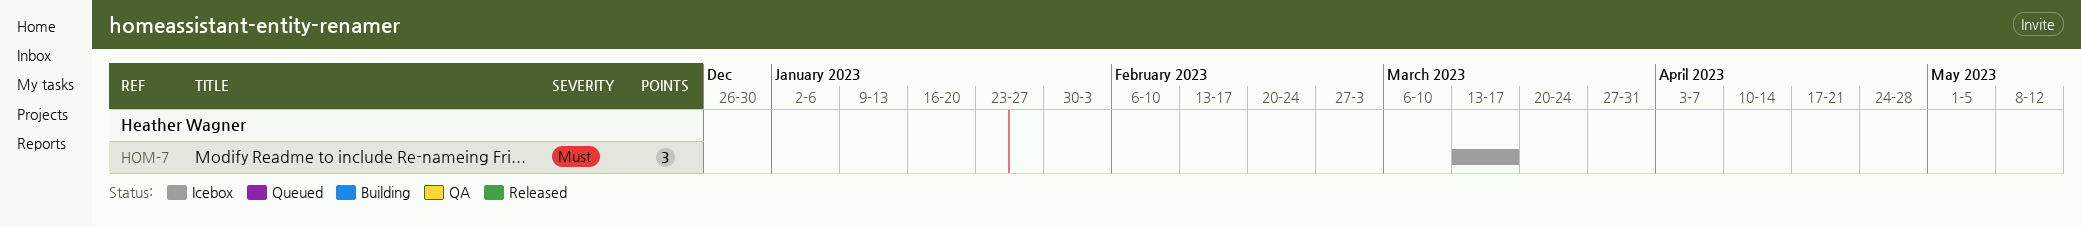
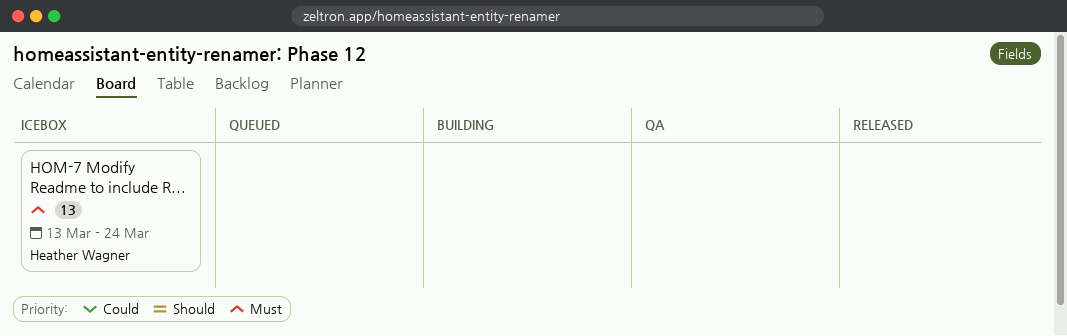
HOM-7, estimate: 3 -> 13
HOM-7, due: Mar 17 -> Mar 24

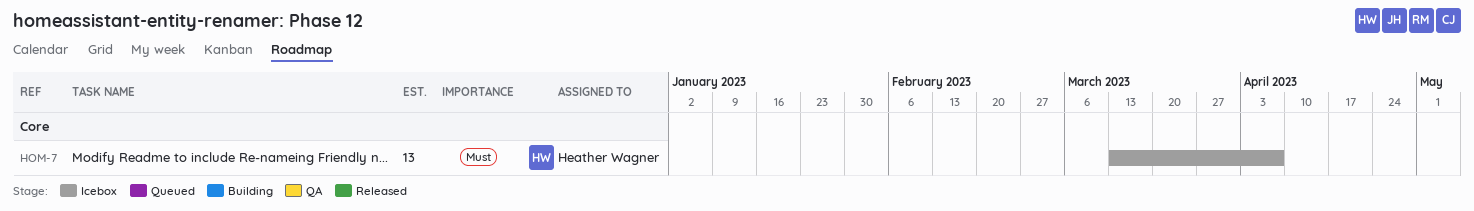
HOM-7, due: Mar 24 -> Apr 7

